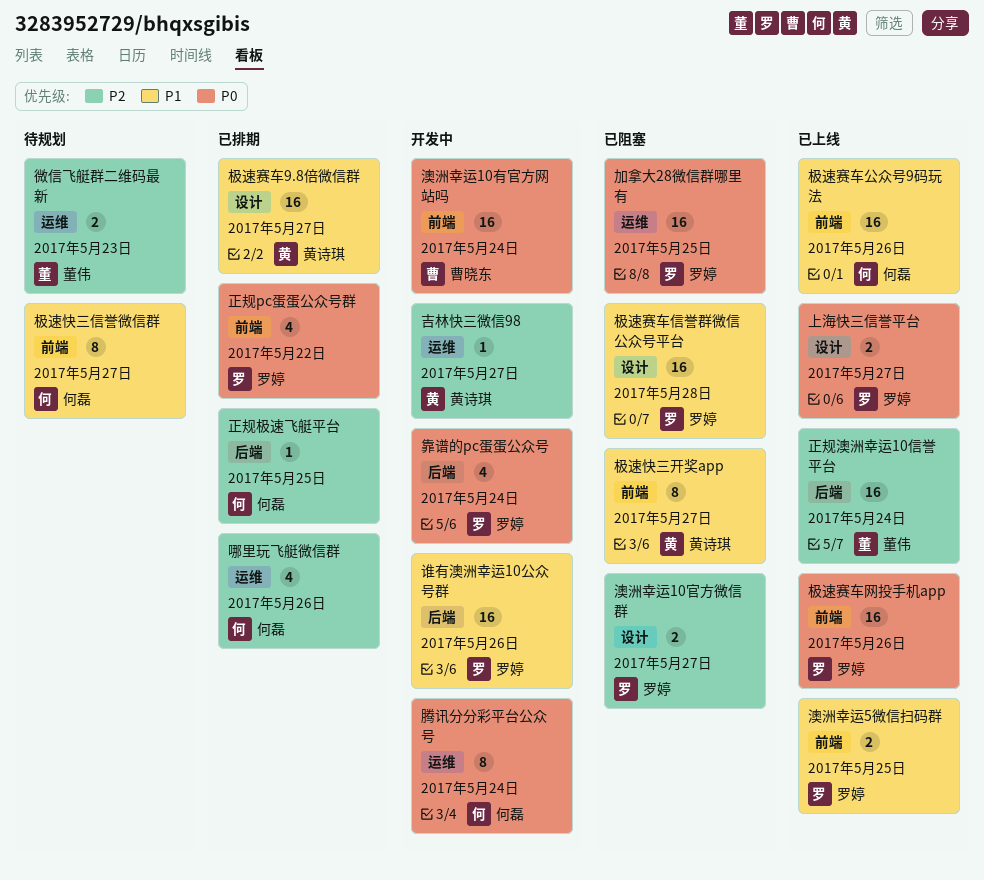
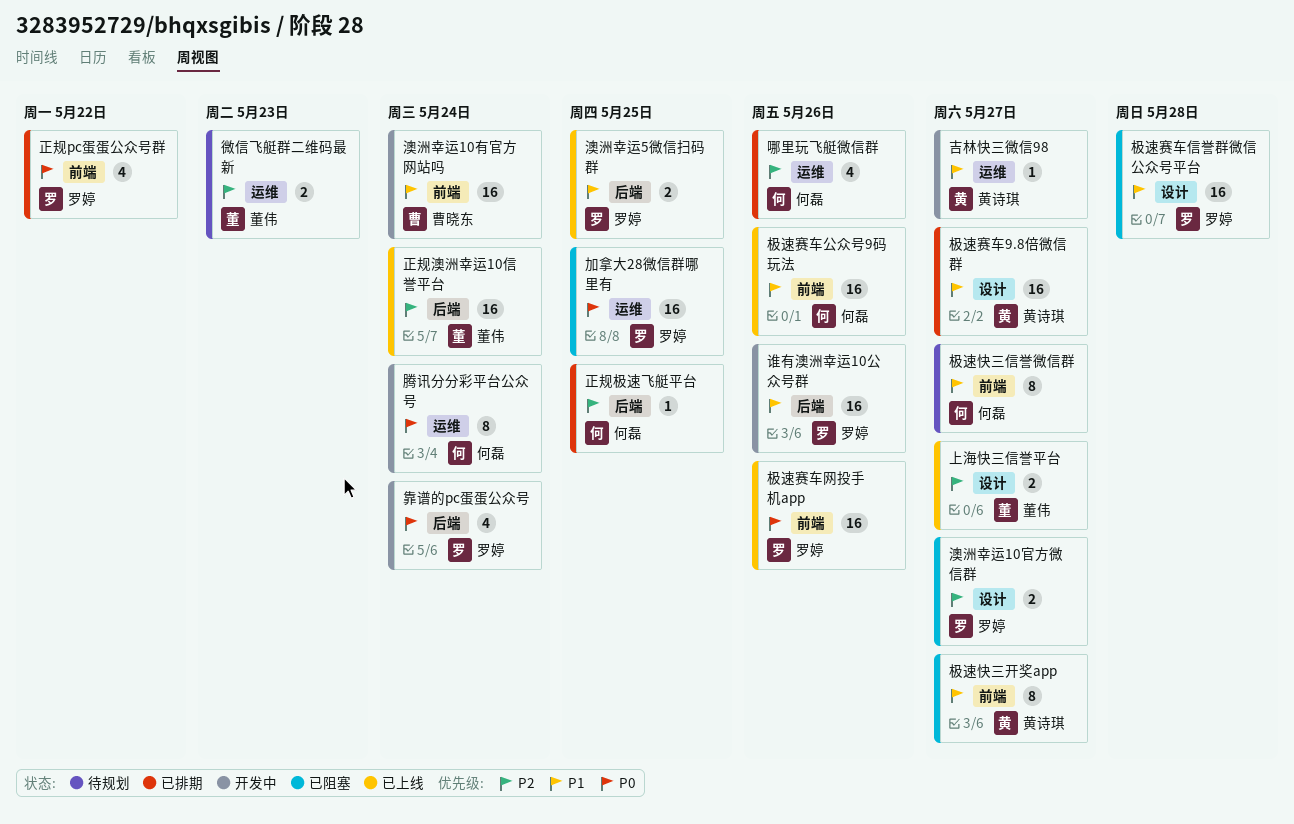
上海快三信誉平台, owner: 罗婷 -> 董伟
上海快三信誉平台, priority: P0 -> P2
吉林快三微信98, priority: P2 -> P1
澳洲幸运10有官方网站吗, priority: P0 -> P1
澳洲幸运5微信扫码群, label: 前端 -> 后端

